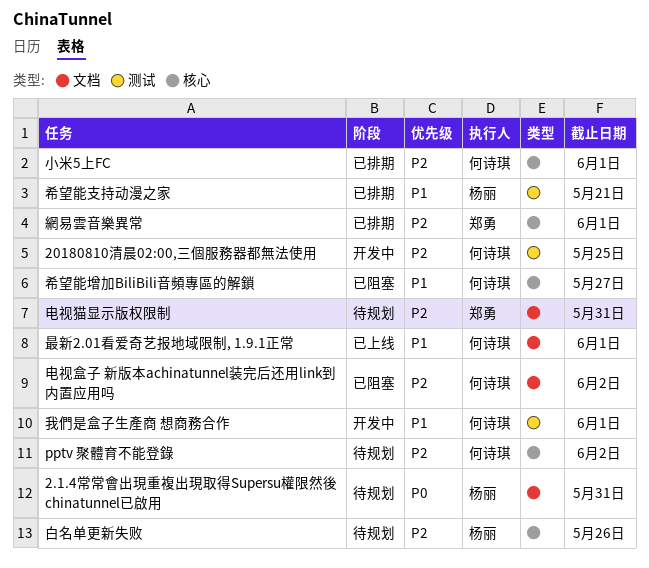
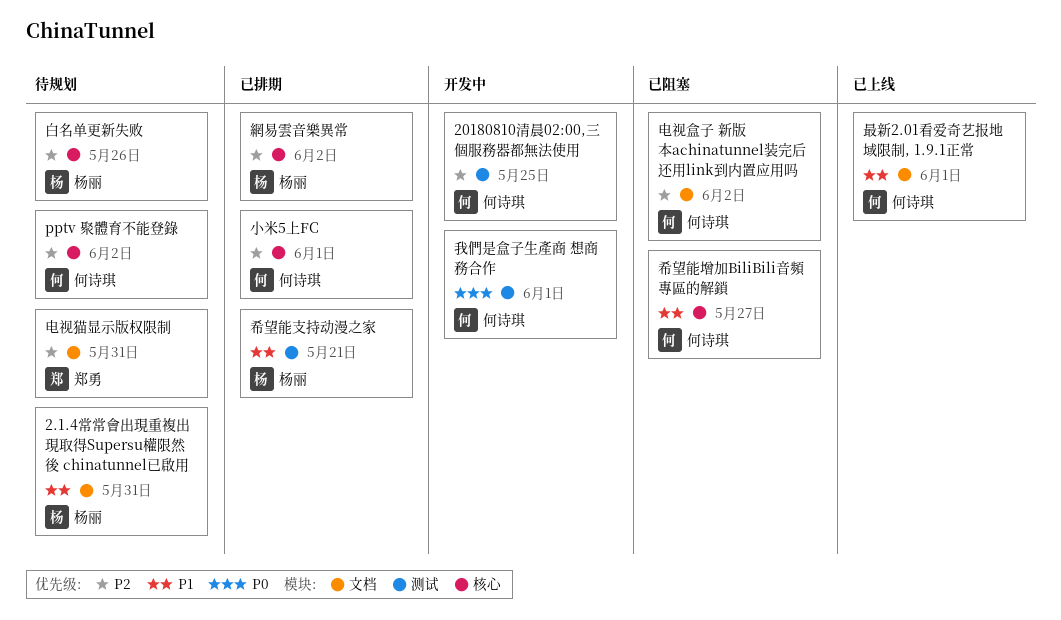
2.1.4常常會出現重複出現取得Supersu權限然後 chinatunnel已啟用, priority: P0 -> P1
我們是盒子生產商 想商務合作, priority: P1 -> P0
網易雲音樂異常, owner: 郑勇 -> 杨丽
網易雲音樂異常, due: Jun 1 -> Jun 2

